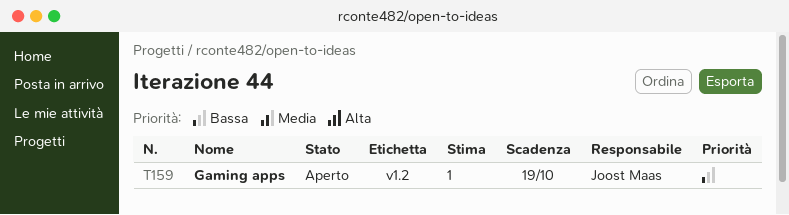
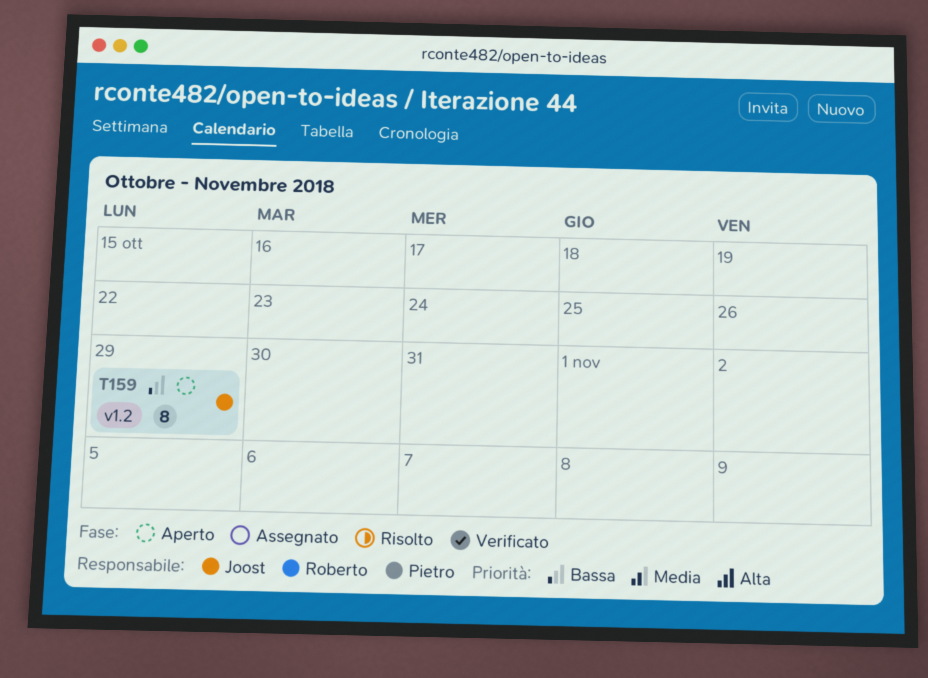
T159, estimate: 1 -> 8
T159, due: Oct 19 -> Oct 29

